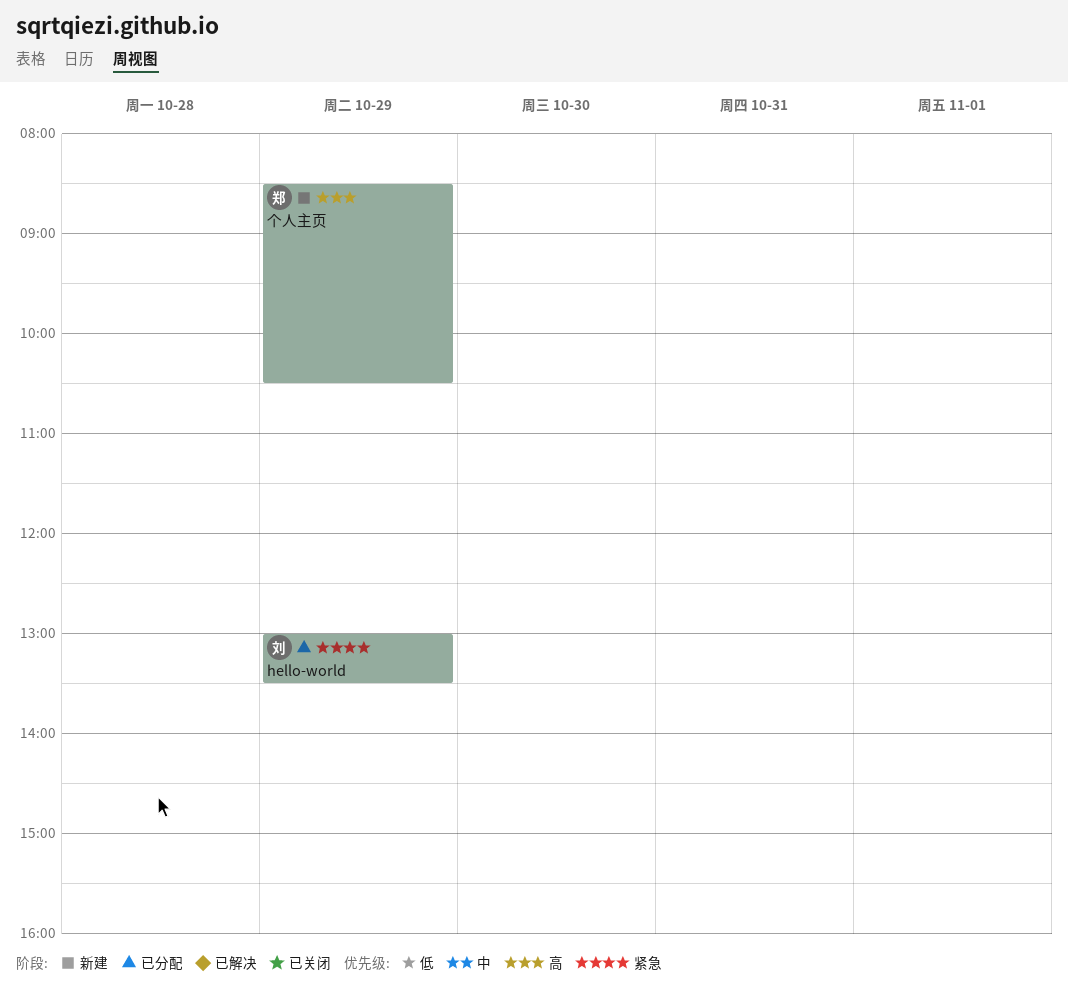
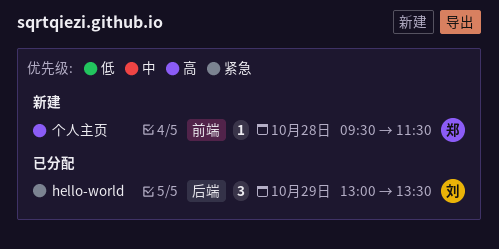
个人主页, day: Oct 29 -> Oct 28
个人主页, begins: 08:30 -> 09:30
个人主页, ends: 10:30 -> 11:30

